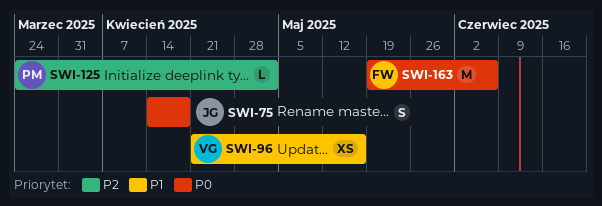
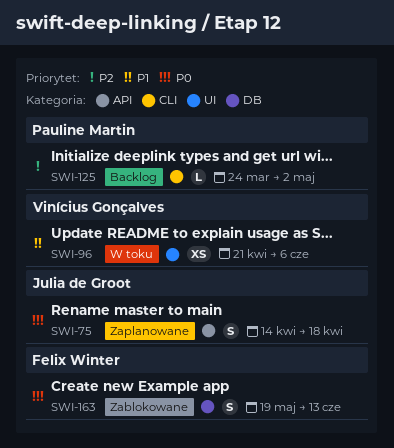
SWI-96, due: May 16 -> Jun 6
SWI-163, estimate: M -> S
SWI-163, due: Jun 6 -> Jun 13

